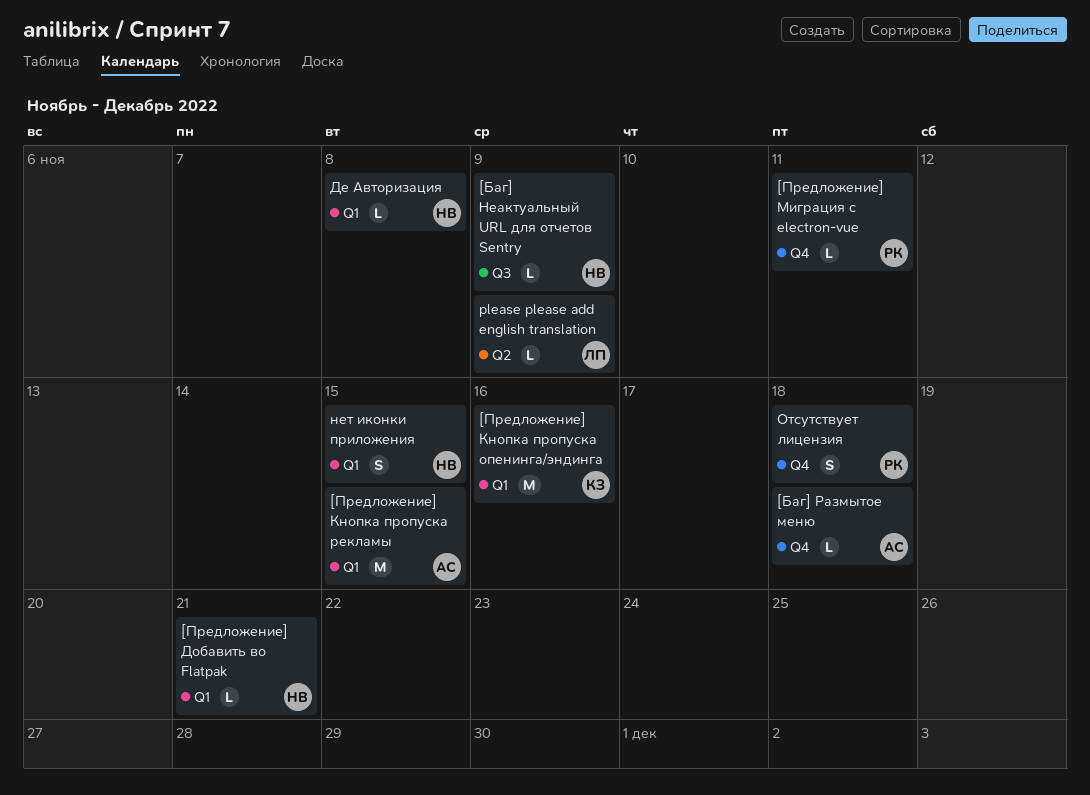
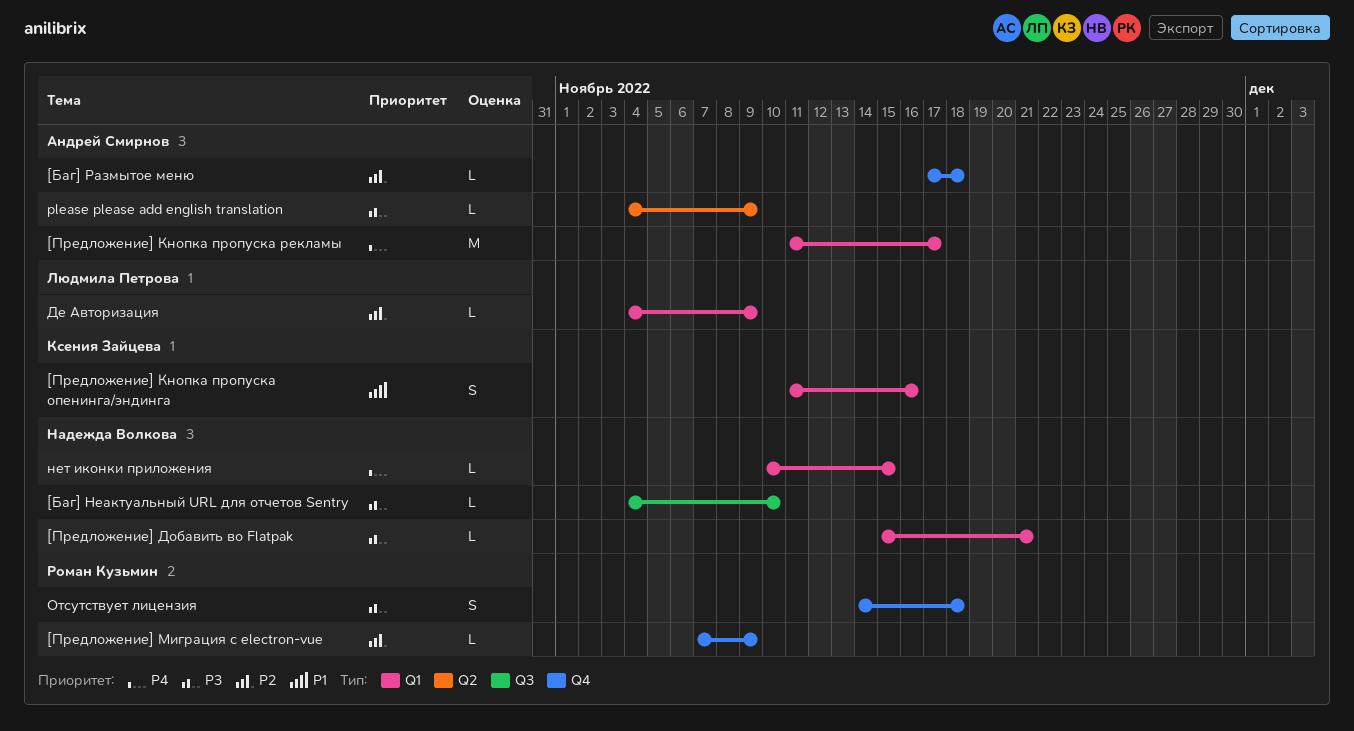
[Баг] Неактуальный URL для отчетов Sentry, due: Nov 9 -> Nov 10
[Предложение] Кнопка пропуска опенинга/эндинга, estimate: M -> S
[Предложение] Кнопка пропуска рекламы, due: Nov 15 -> Nov 17
[Предложение] Миграция с electron-vue, due: Nov 11 -> Nov 9
please please add english translation, owner: Людмила Петрова -> Андрей Смирнов
Де Авторизация, owner: Надежда Волкова -> Людмила Петрова
Де Авторизация, due: Nov 8 -> Nov 9
нет иконки приложения, estimate: S -> L

